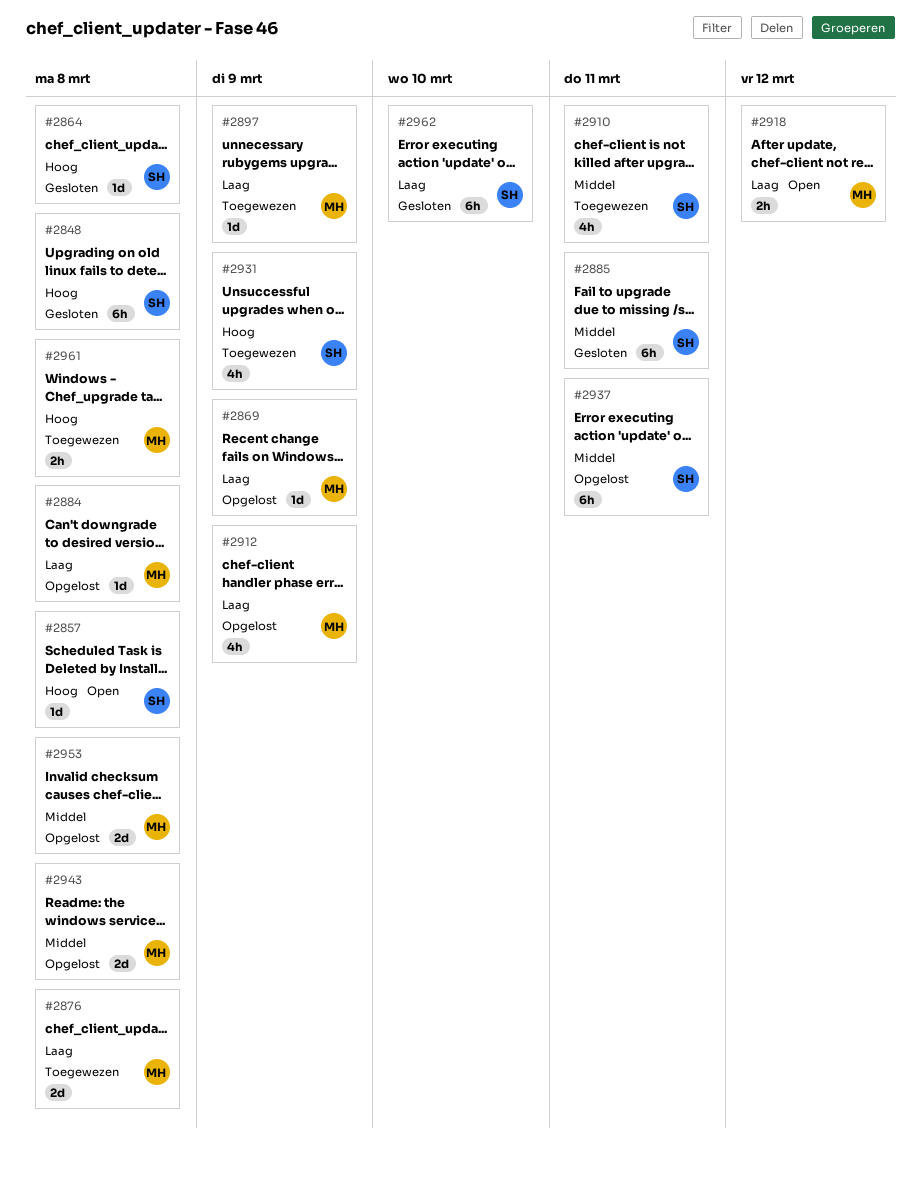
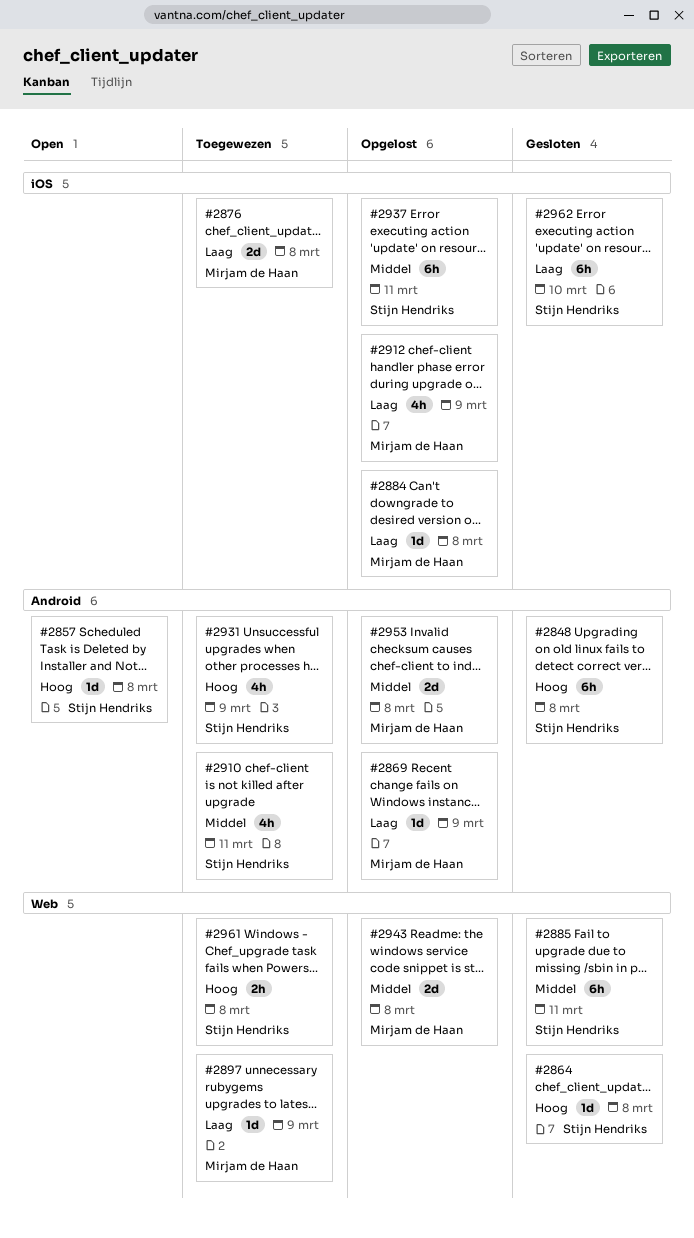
#2918: present -> none
#2961, owner: Mirjam de Haan -> Stijn Hendriks

